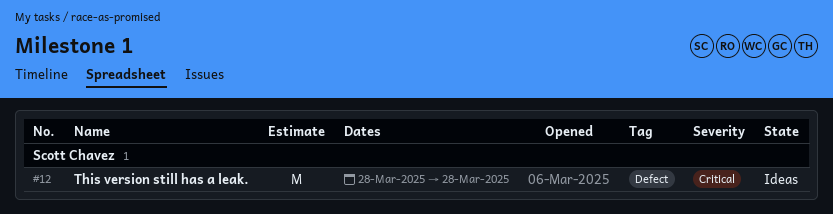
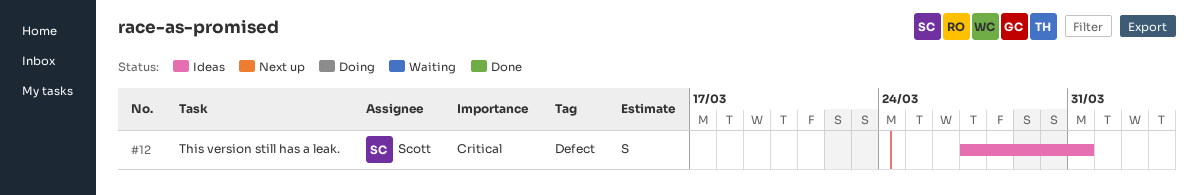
#12, estimate: M -> S
#12, start: Mar 28 -> Mar 27
#12, due: Mar 28 -> Mar 31

